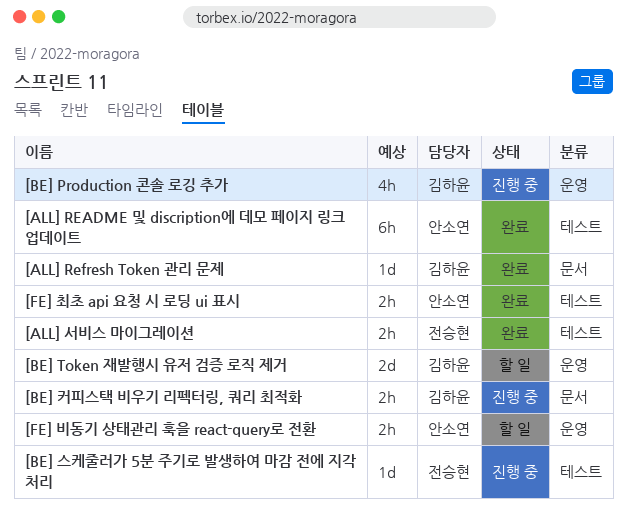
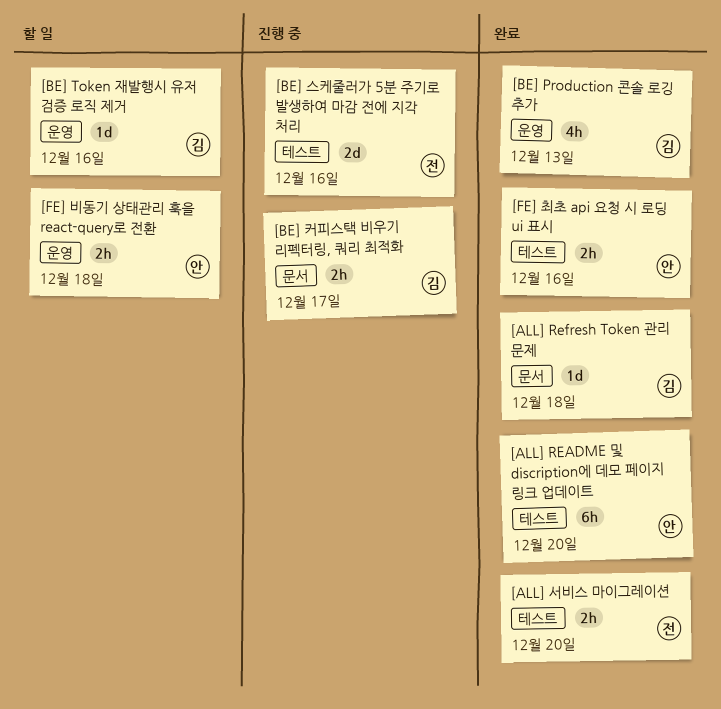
[BE] Production 콘솔 로깅 추가, status: 진행 중 -> 완료
[BE] Token 재발행시 유저 검증 로직 제거, estimate: 2d -> 1d
[BE] 스케줄러가 5분 주기로 발생하여 마감 전에 지각 처리, estimate: 1d -> 2d

